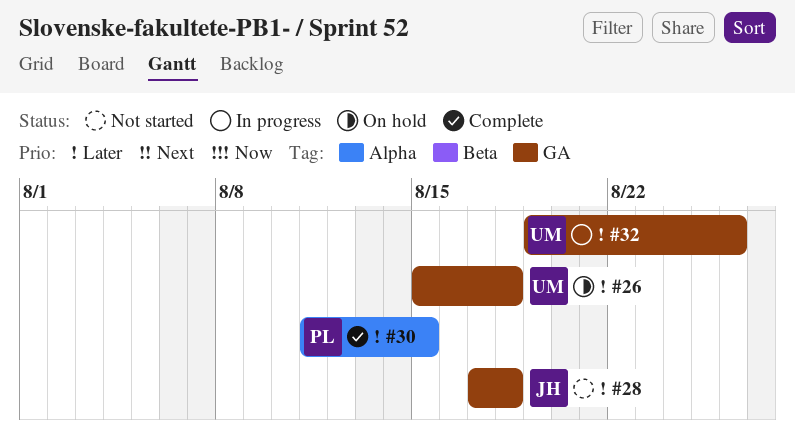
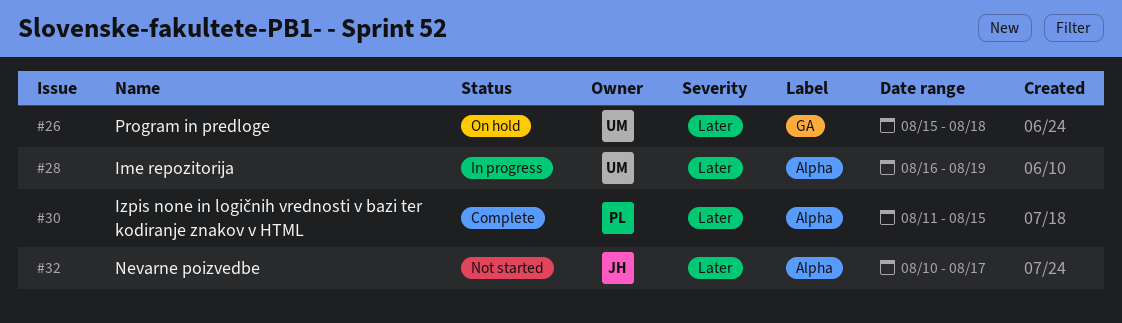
#28, status: Not started -> In progress
#28, owner: JH -> UM
#28, label: GA -> Alpha
#28, start: Aug 17 -> Aug 16
#28, due: Aug 18 -> Aug 19
#32, status: In progress -> Not started
#32, owner: UM -> JH
#32, label: GA -> Alpha
#32, start: Aug 19 -> Aug 10
#32, due: Aug 26 -> Aug 17

